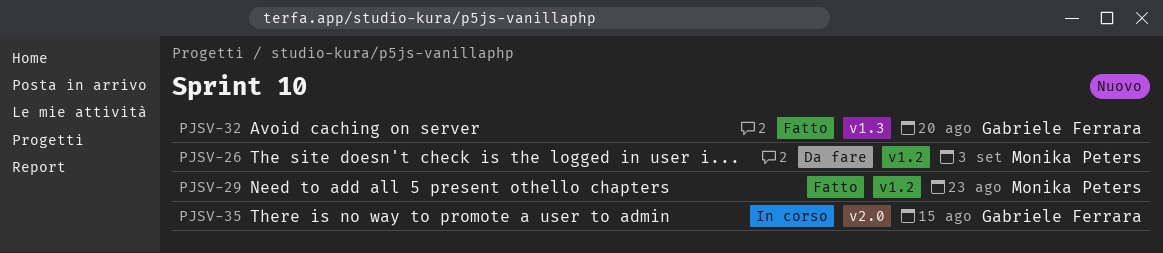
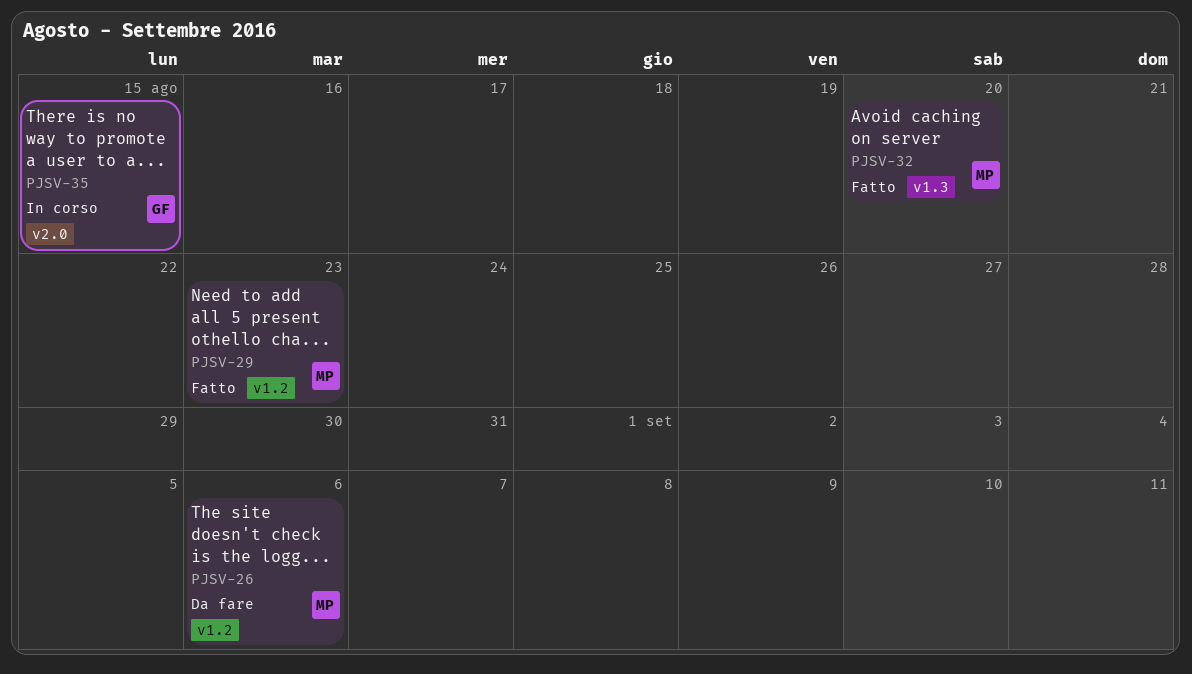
PJSV-26, due: Sep 3 -> Sep 6
PJSV-32, owner: Gabriele Ferrara -> Monika Peters

